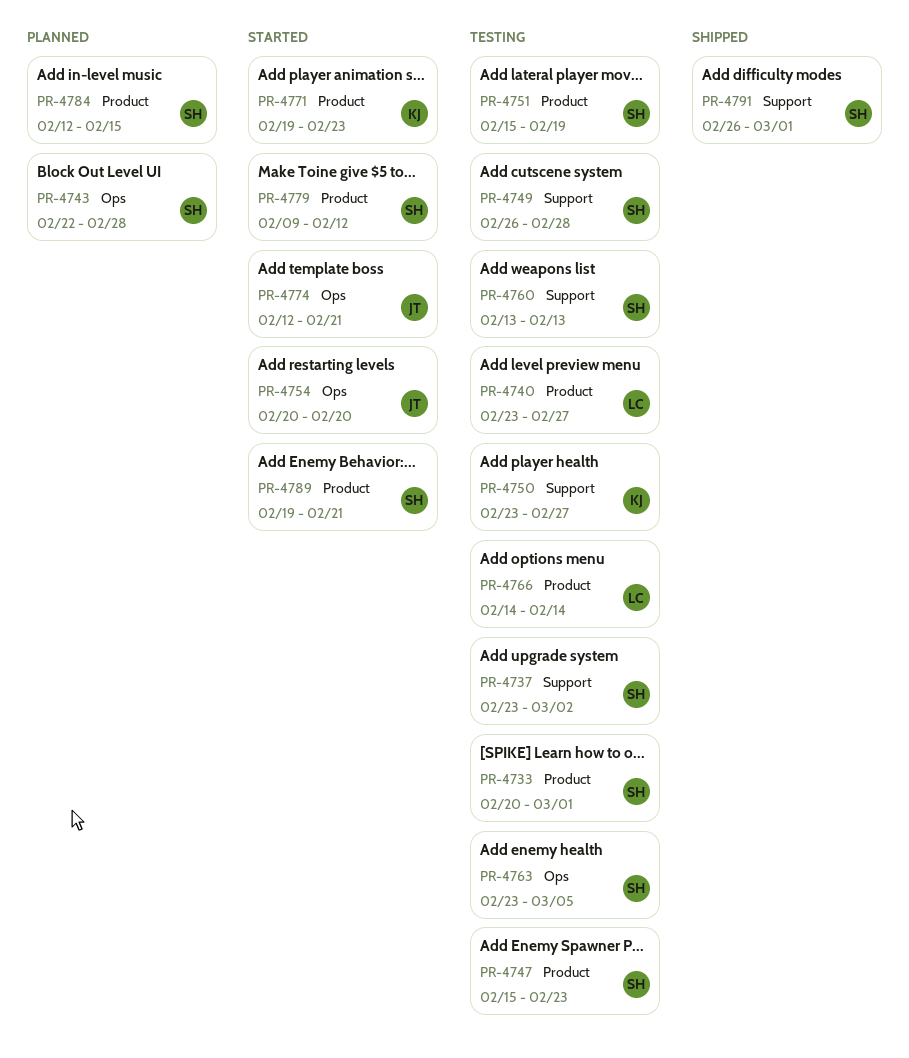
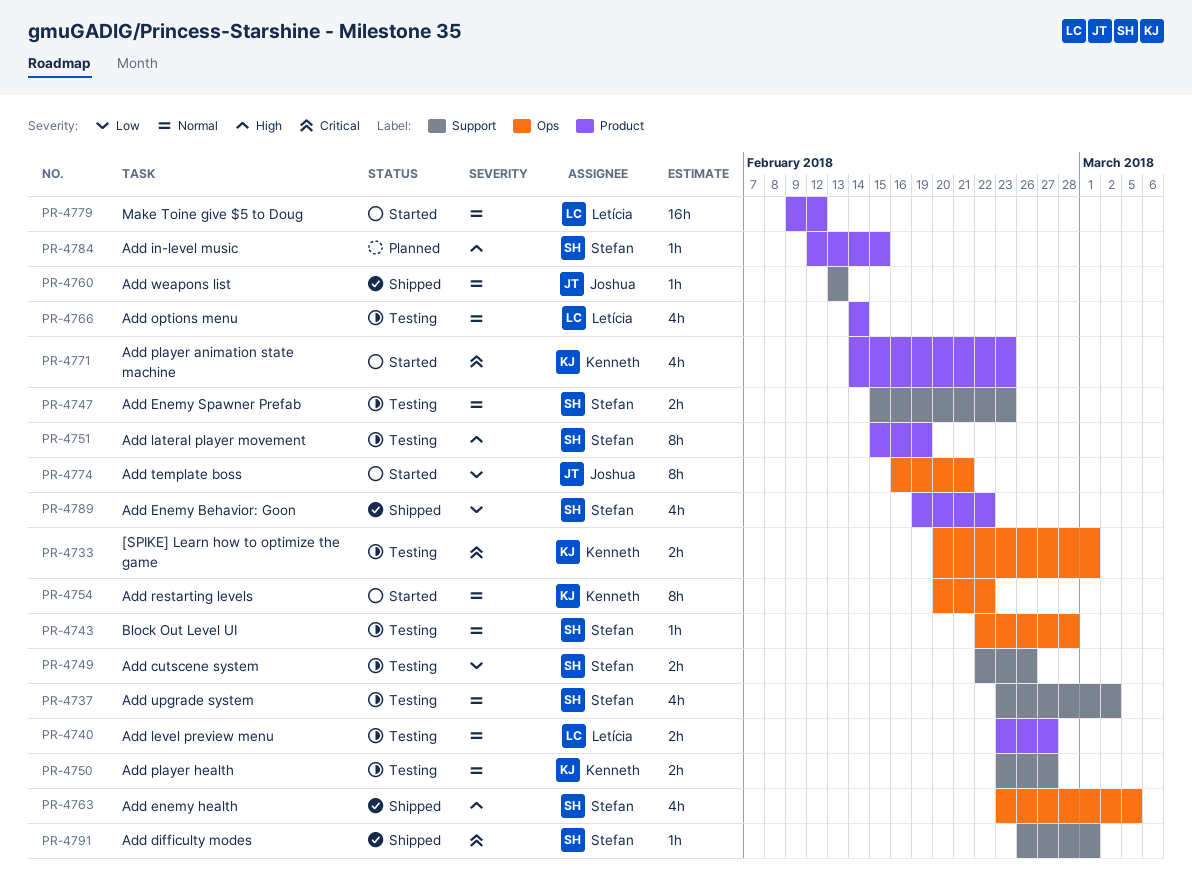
PR-4733, owner: Stefan -> Kenneth
PR-4733, label: Product -> Ops
PR-4743, status: Planned -> Testing
PR-4747, label: Product -> Support
PR-4749, start: Feb 26 -> Feb 22
PR-4749, due: Feb 28 -> Feb 26
PR-4754, owner: Joshua -> Kenneth
PR-4754, due: Feb 20 -> Feb 22
PR-4760, status: Testing -> Shipped
PR-4760, owner: Stefan -> Joshua
PR-4763, status: Testing -> Shipped
PR-4771, start: Feb 19 -> Feb 14
PR-4774, start: Feb 12 -> Feb 16
PR-4779, owner: Stefan -> Letícia
PR-4789, status: Started -> Shipped
PR-4789, due: Feb 21 -> Feb 22

